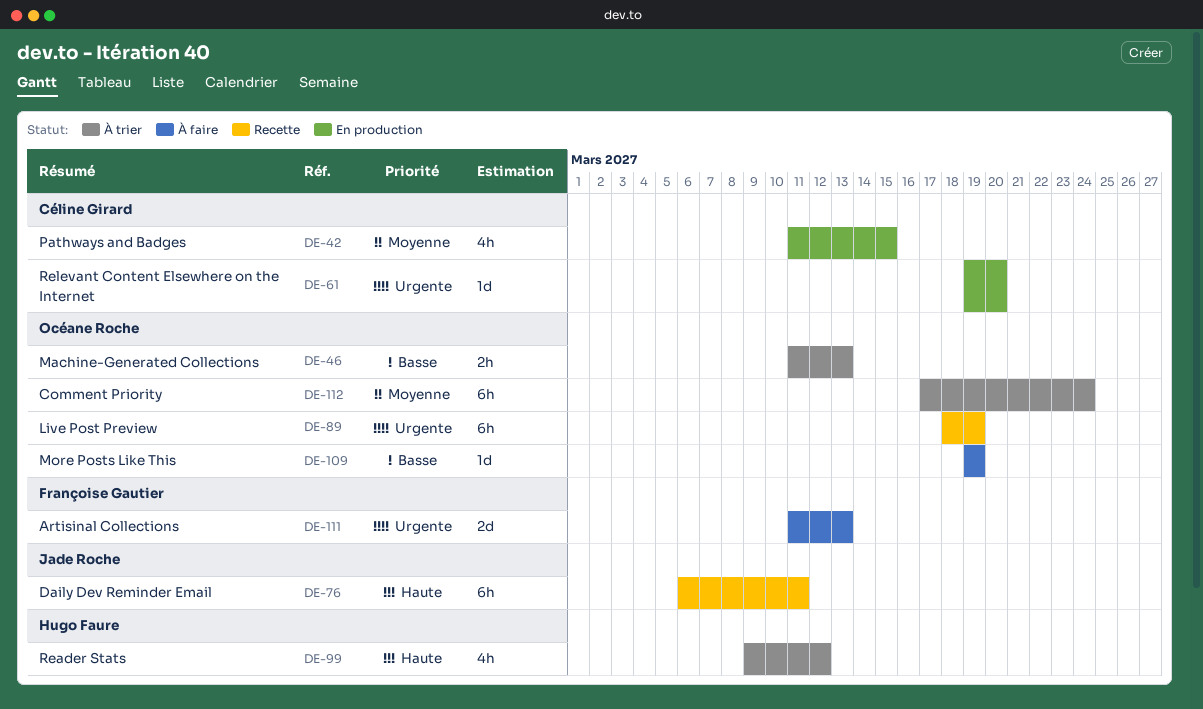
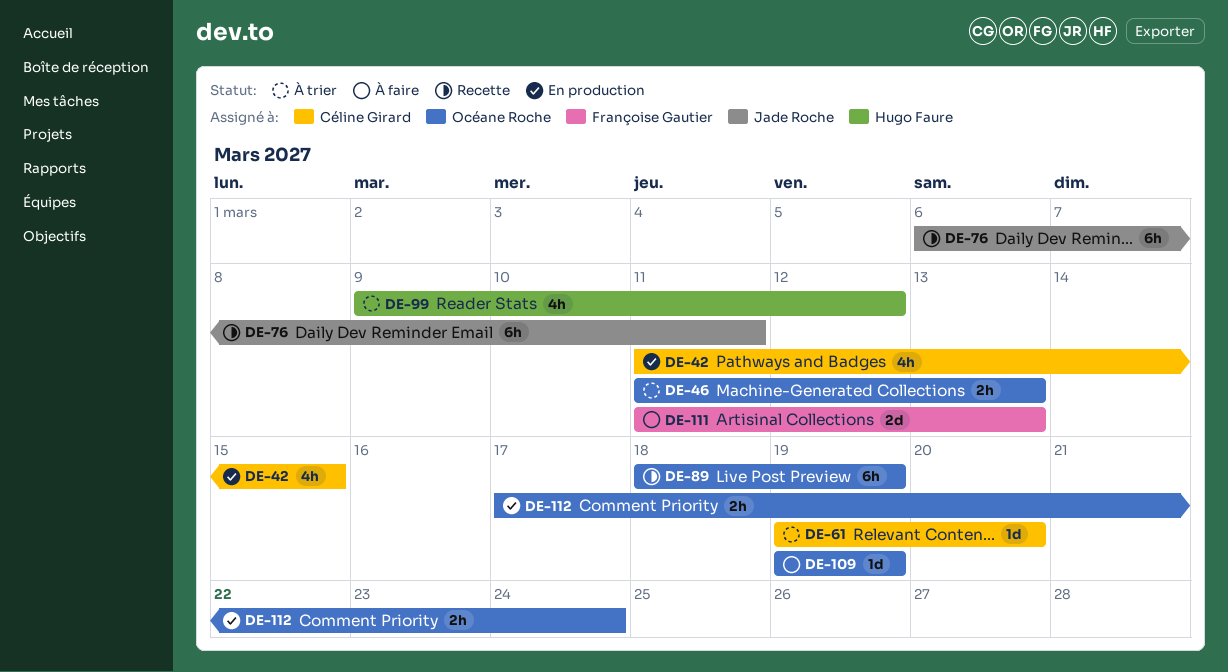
DE-61, status: En production -> À trier
DE-112, status: À trier -> En production
DE-112, estimate: 6h -> 2h

